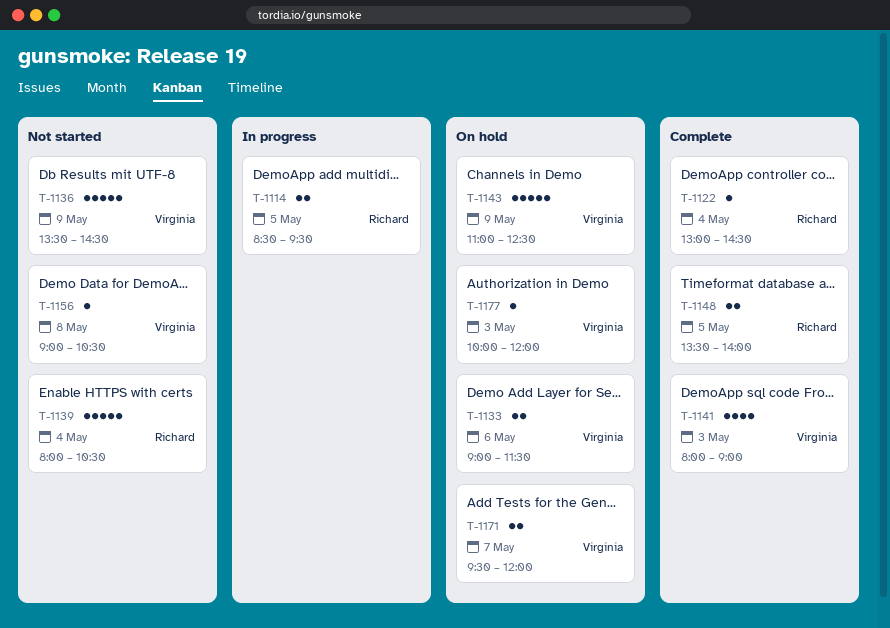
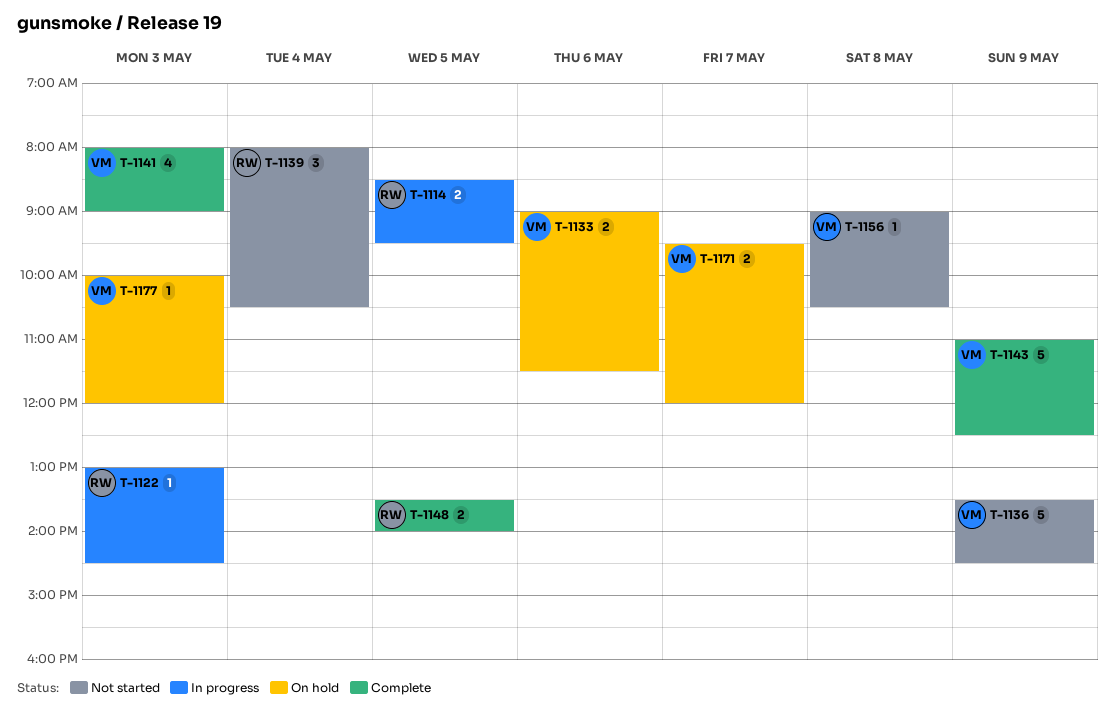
T-1122, status: Complete -> In progress
T-1122, day: May 4 -> May 3
T-1139, estimate: 5 -> 3
T-1143, status: On hold -> Complete

